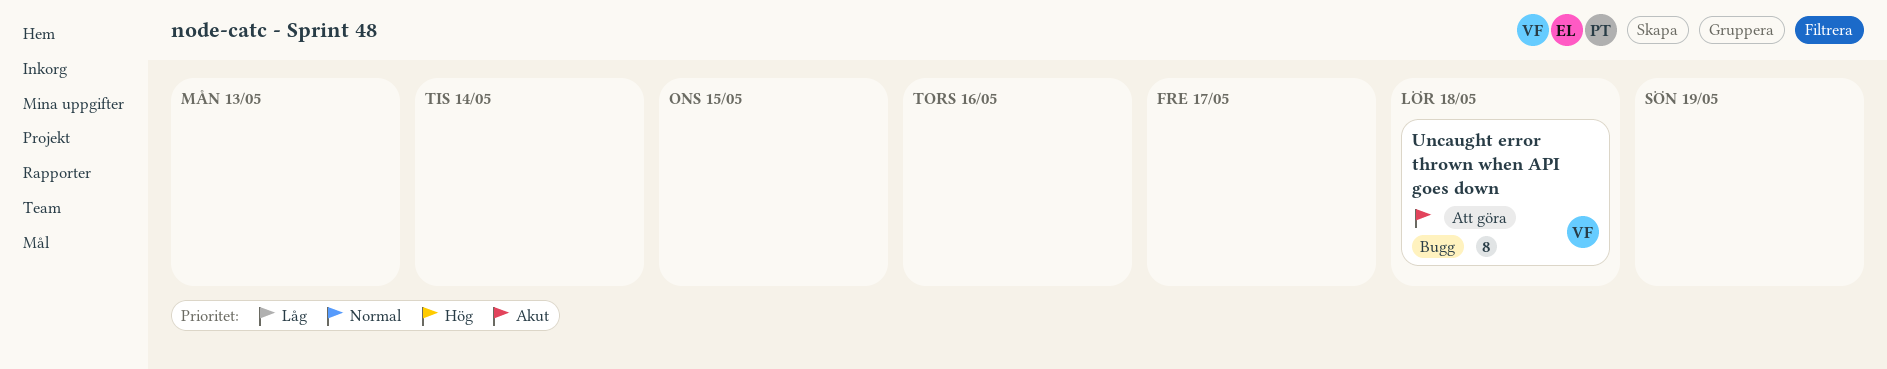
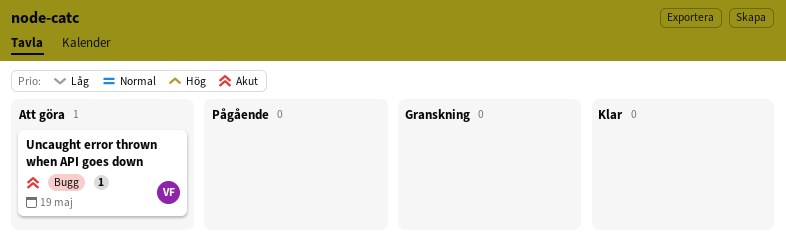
Uncaught error thrown when API goes down, estimate: 8 -> 1
Uncaught error thrown when API goes down, due: May 18 -> May 19

